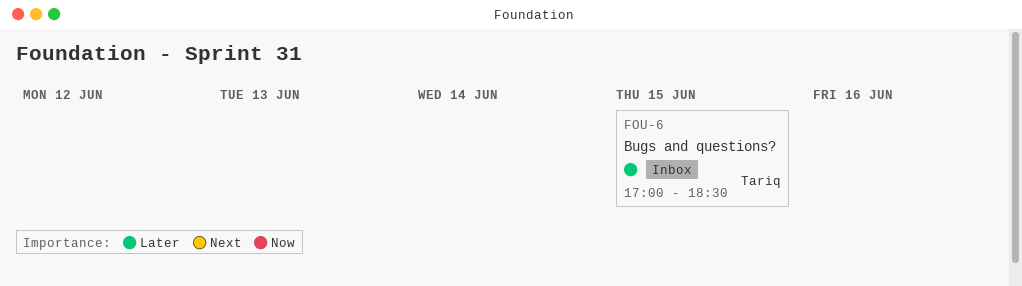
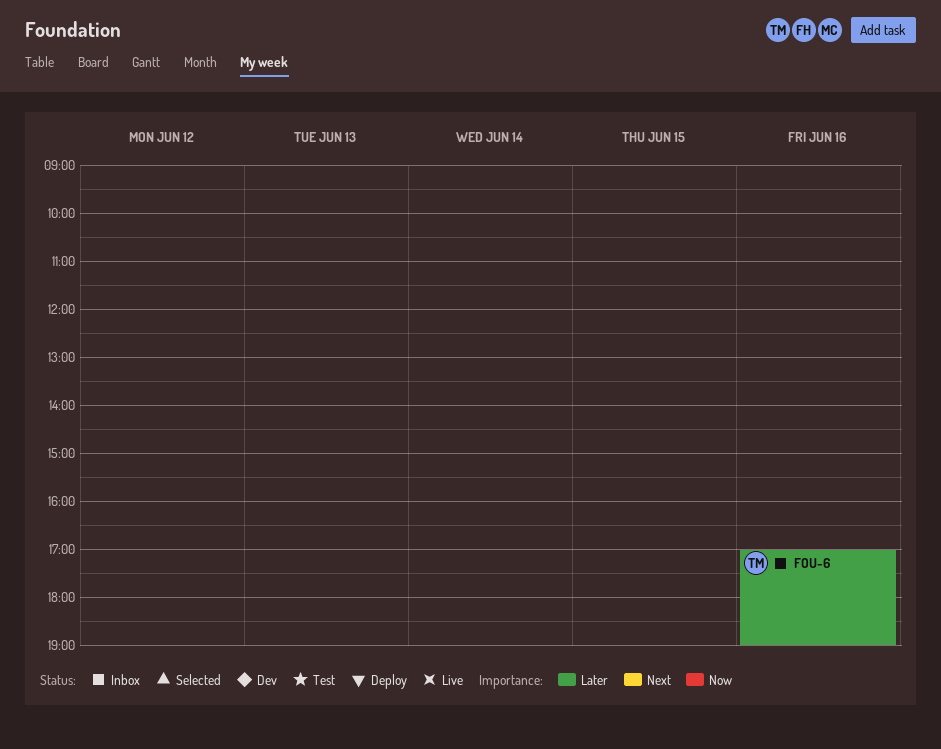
FOU-6, day: Jun 15 -> Jun 16
FOU-6, ends: 18:30 -> 19:00

